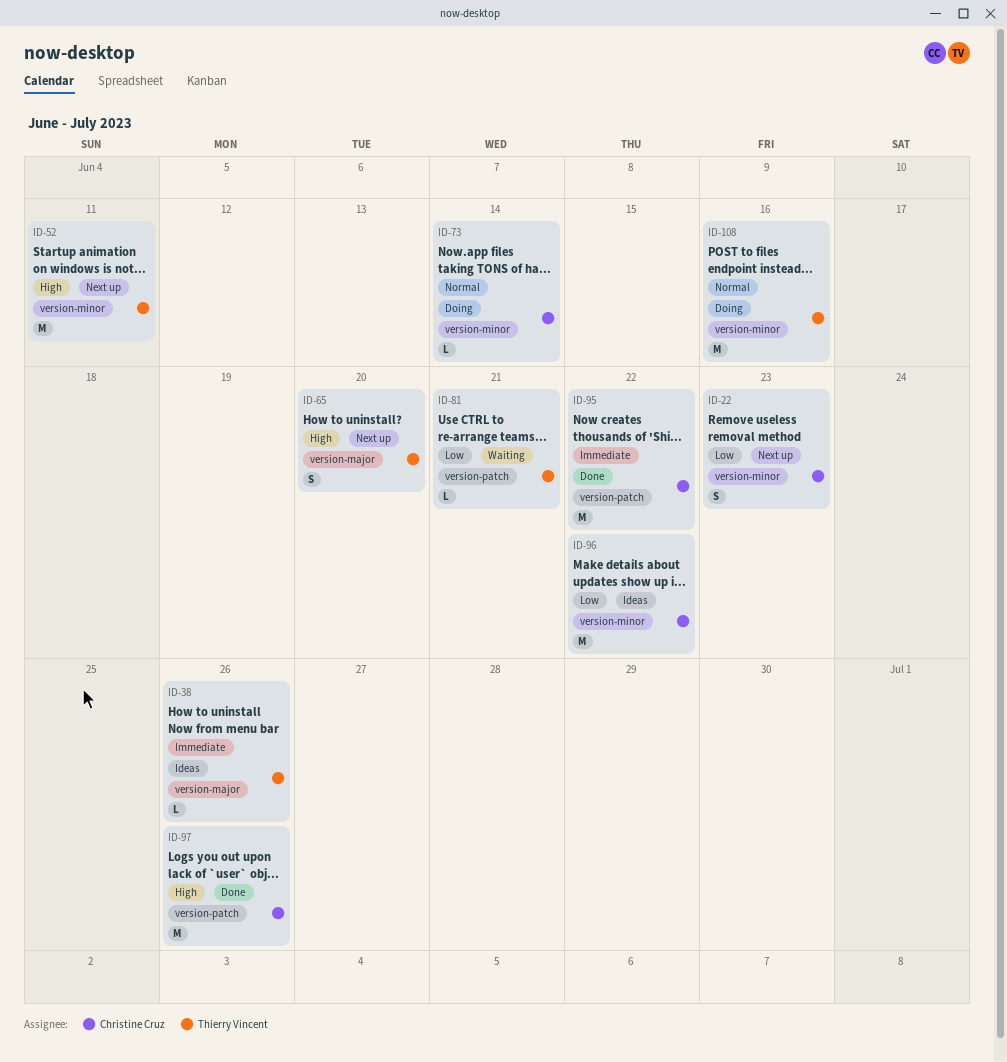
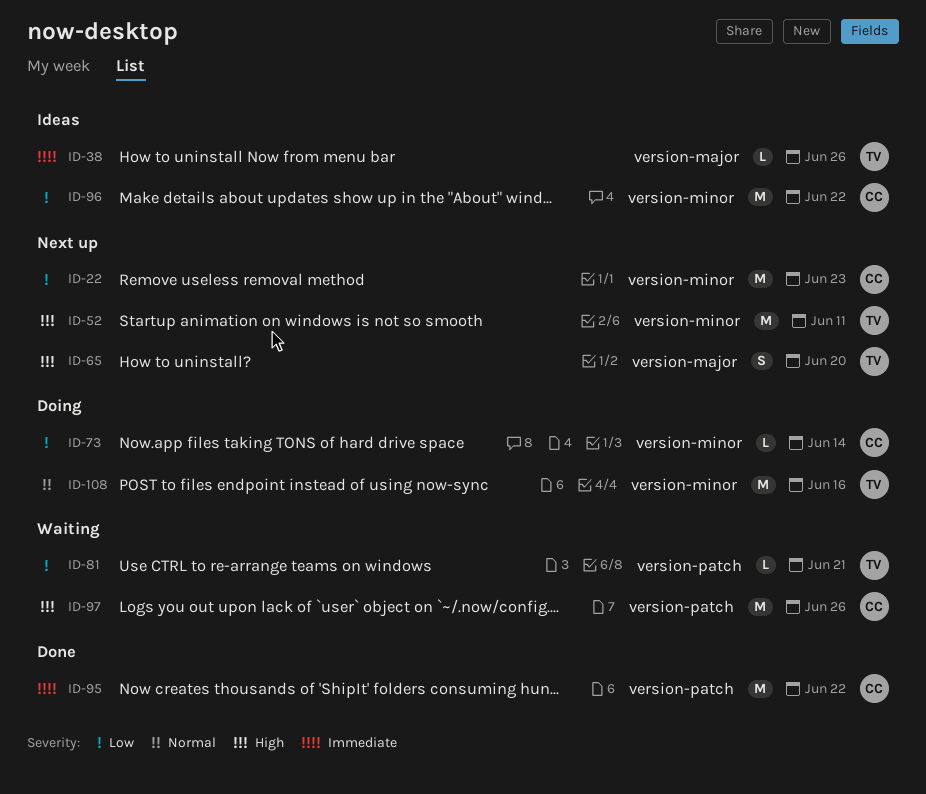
ID-22, estimate: S -> M
ID-73, priority: Normal -> Low
ID-97, status: Done -> Waiting

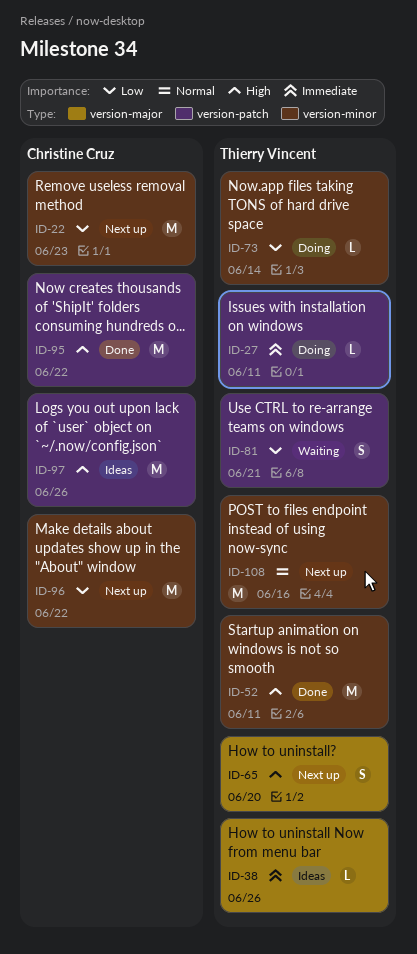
ID-27: none -> present
ID-52, status: Next up -> Done
ID-73, owner: Christine Cruz -> Thierry Vincent
ID-81, estimate: L -> S
ID-95, priority: Immediate -> High
ID-96, status: Ideas -> Next up
ID-97, status: Waiting -> Ideas
ID-108, status: Doing -> Next up

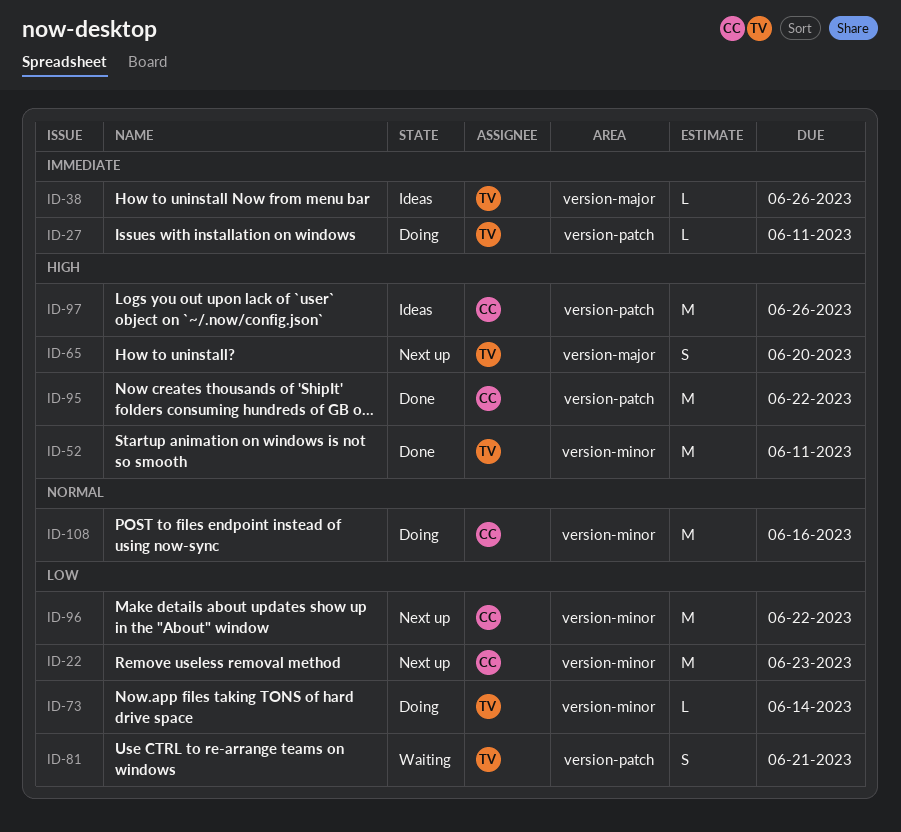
ID-108, status: Next up -> Doing
ID-108, owner: Thierry Vincent -> Christine Cruz

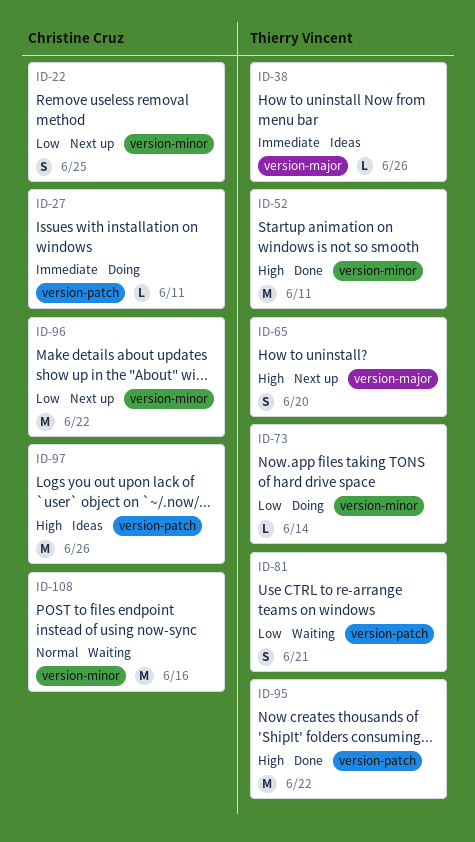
ID-22, estimate: M -> S
ID-22, due: Jun 23 -> Jun 25
ID-27, owner: Thierry Vincent -> Christine Cruz
ID-95, owner: Christine Cruz -> Thierry Vincent
ID-108, status: Doing -> Waiting

